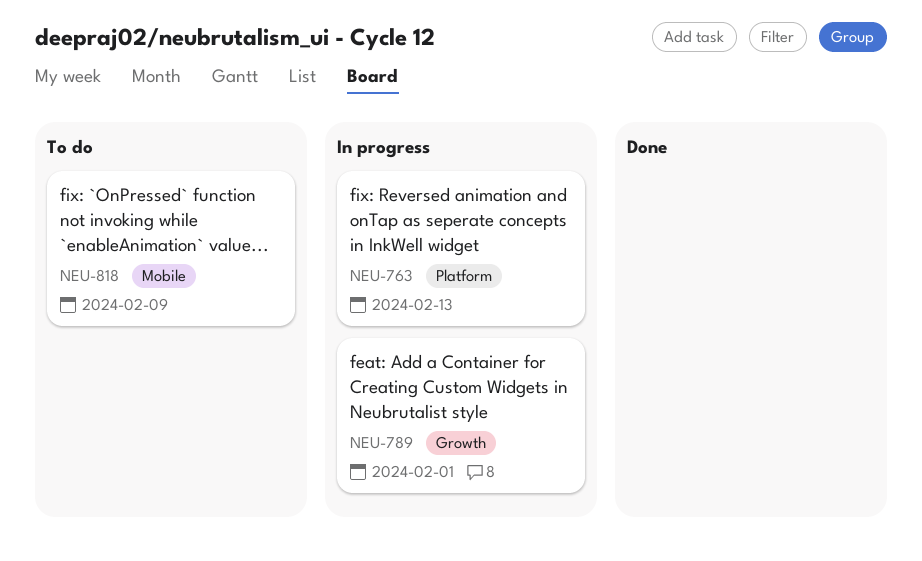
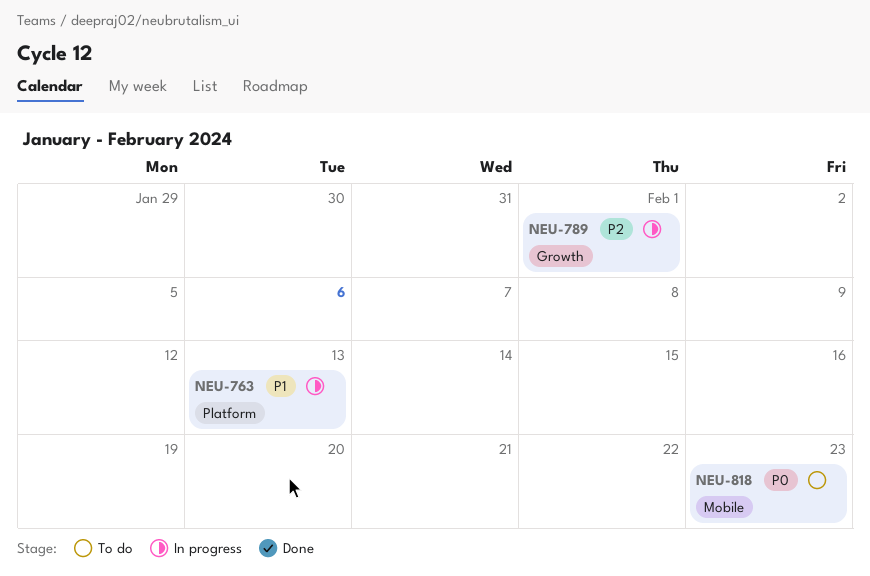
NEU-818, due: Feb 9 -> Feb 23

